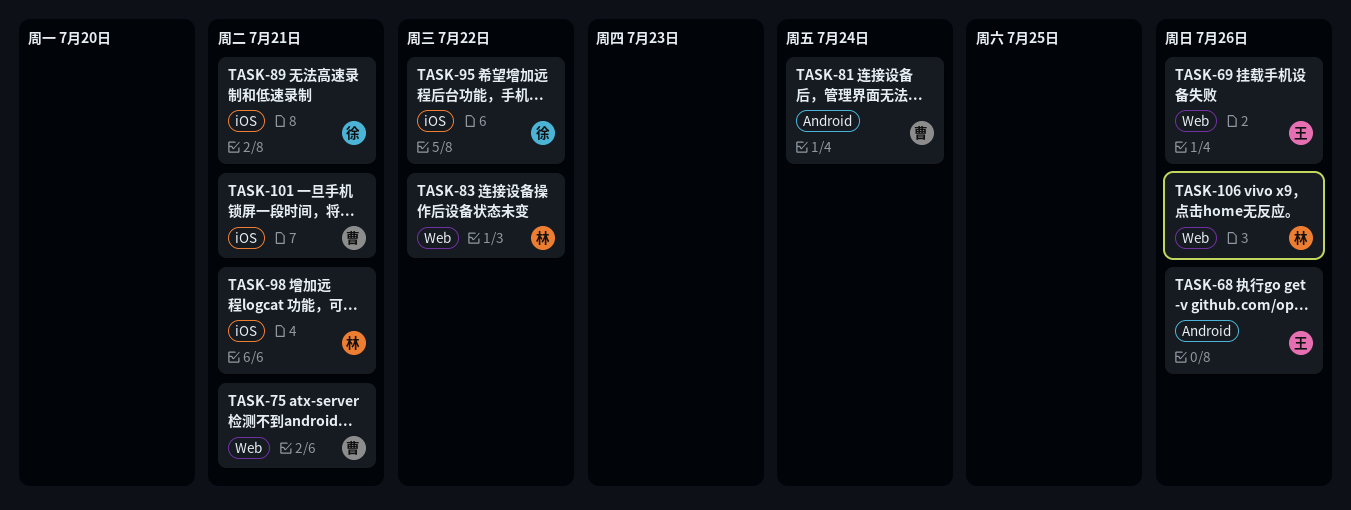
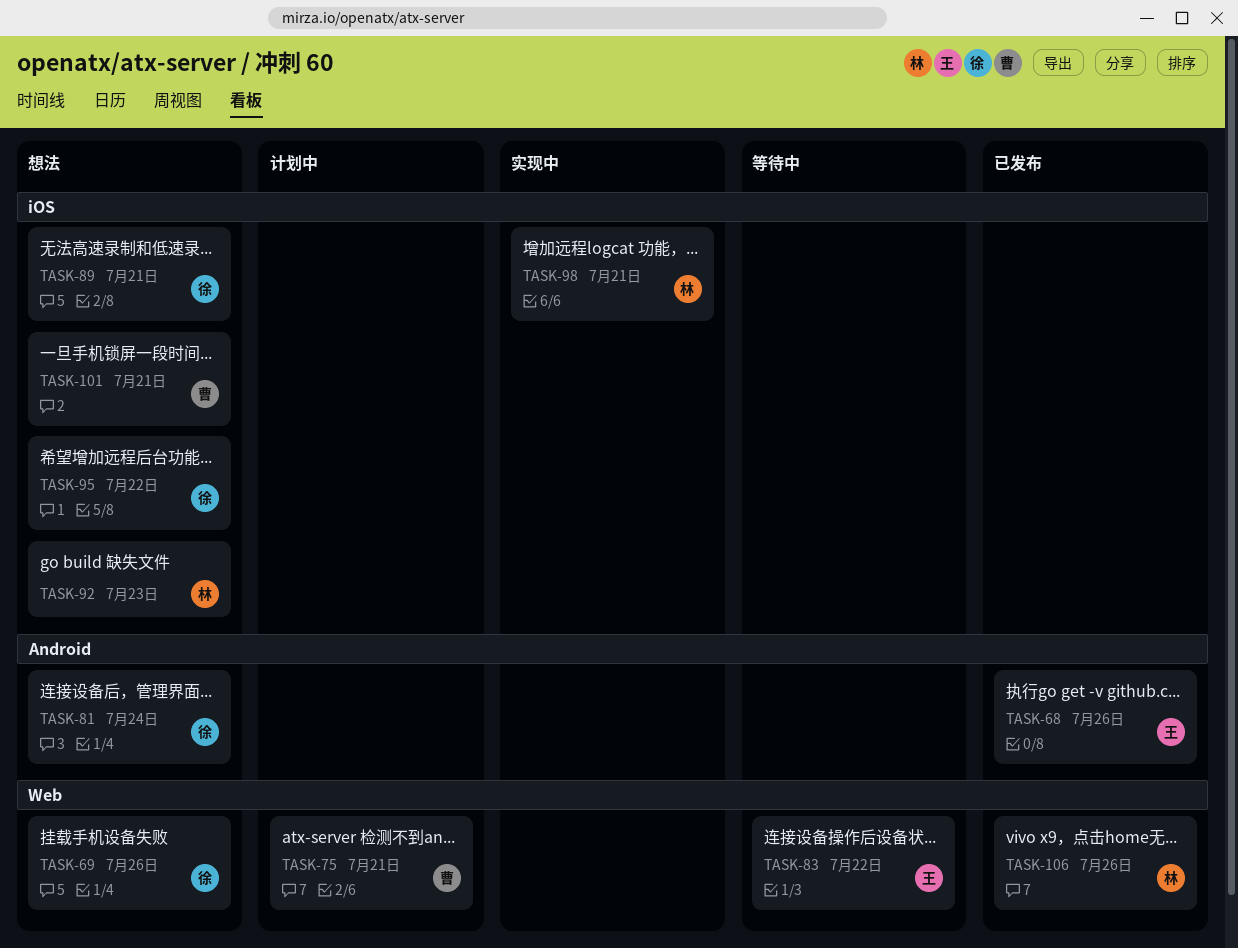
TASK-69, owner: 王 -> 徐
TASK-81, owner: 曹 -> 徐
TASK-83, owner: 林 -> 王
TASK-92: none -> present

